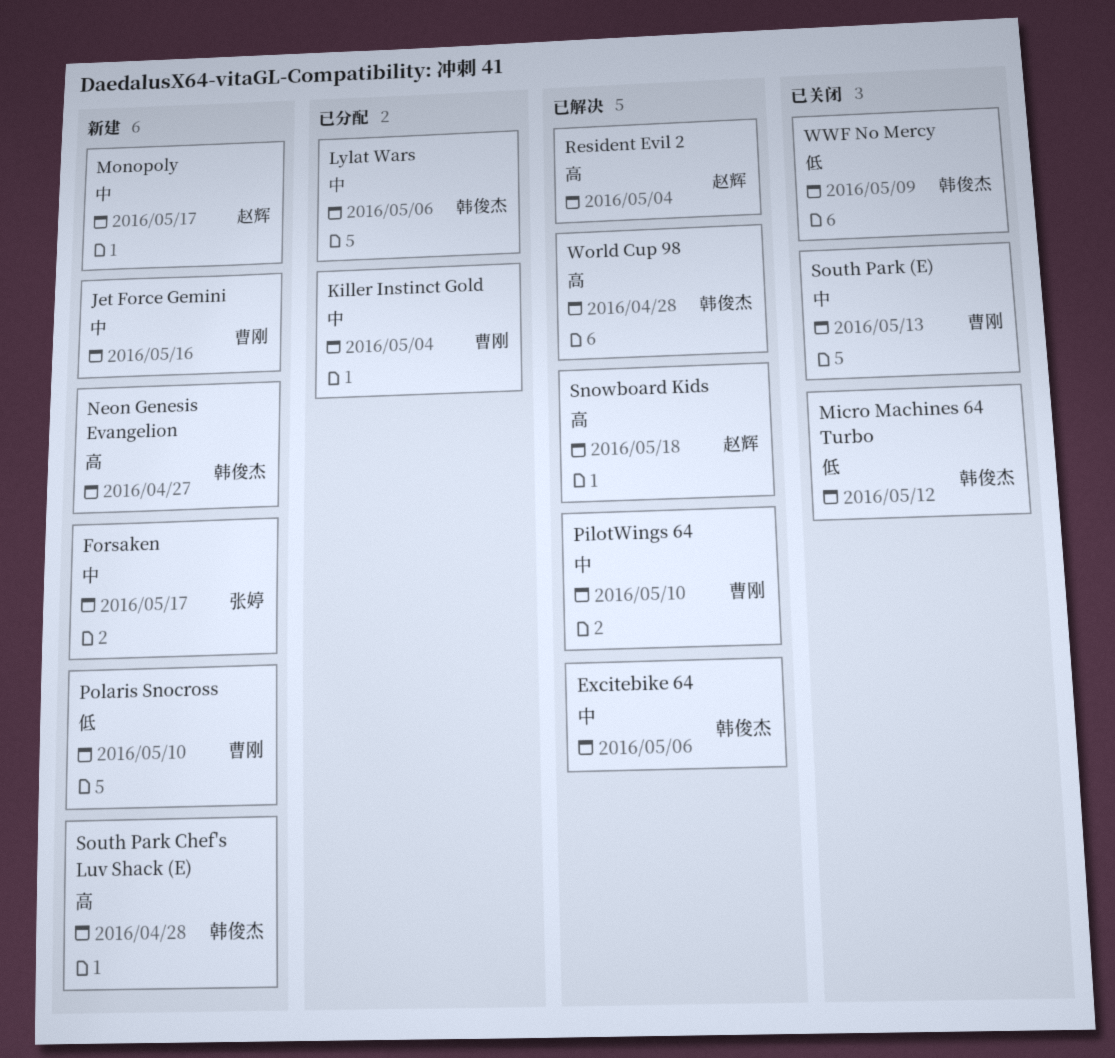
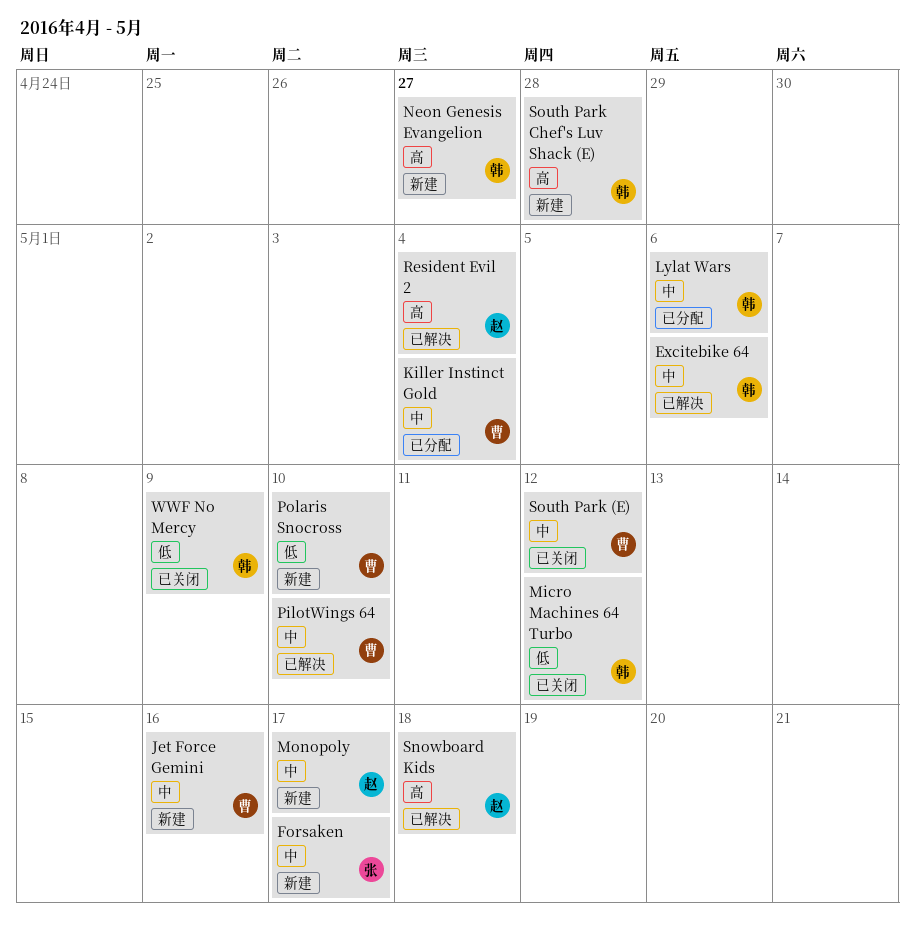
South Park (E), due: May 13 -> May 12
World Cup 98: present -> none

